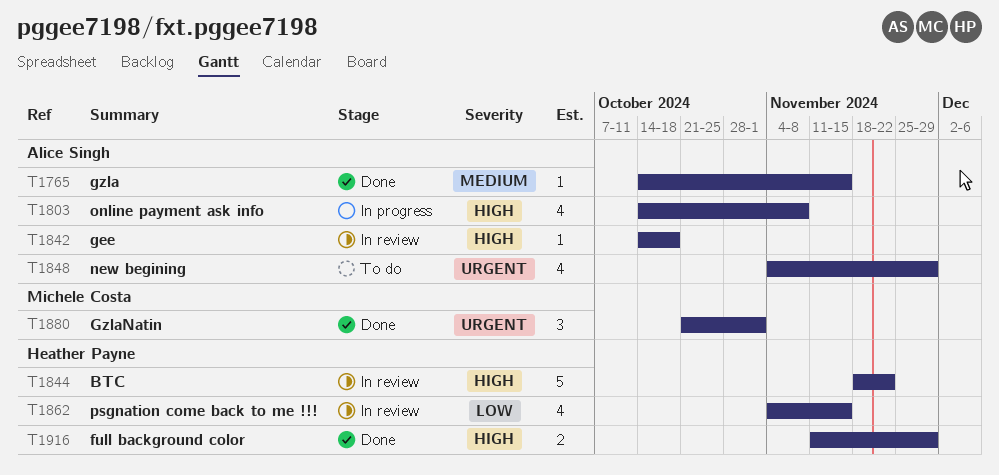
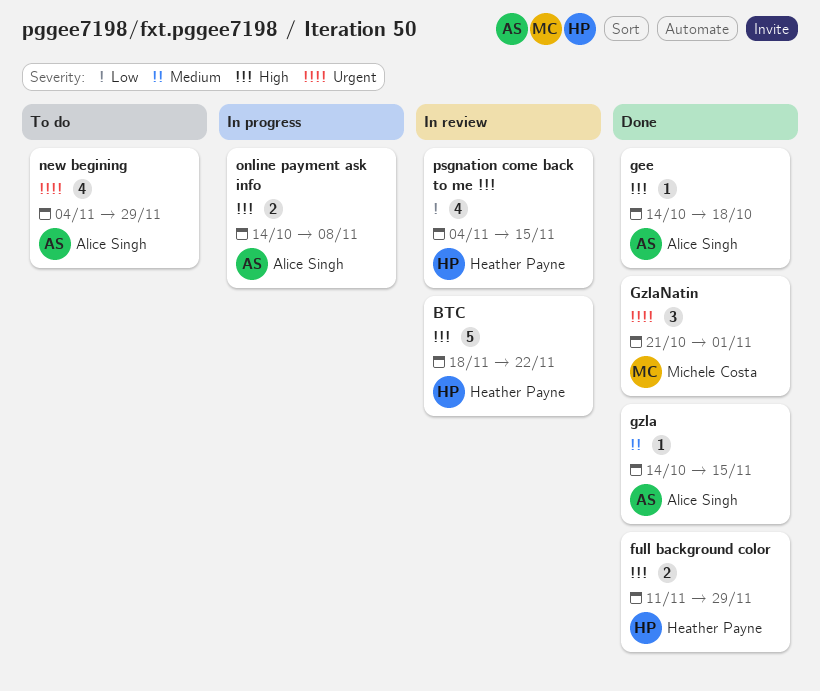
gee, status: In review -> Done
online payment ask info, estimate: 4 -> 2

